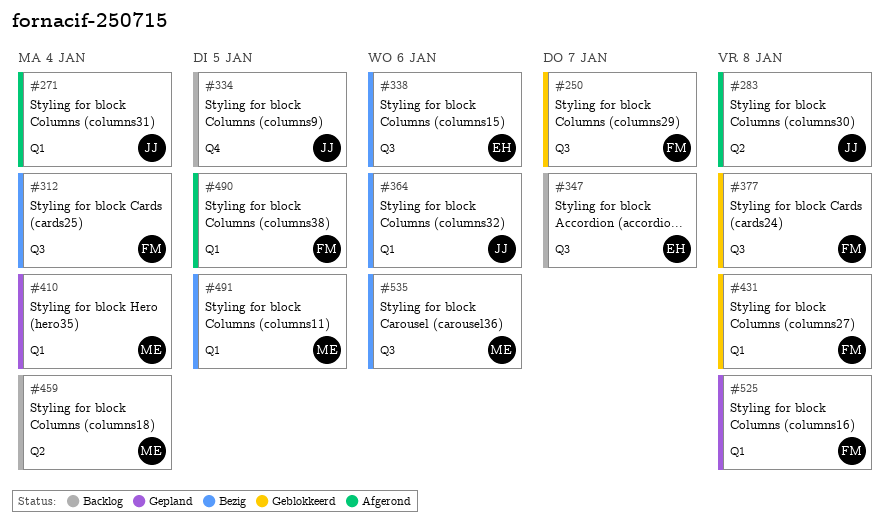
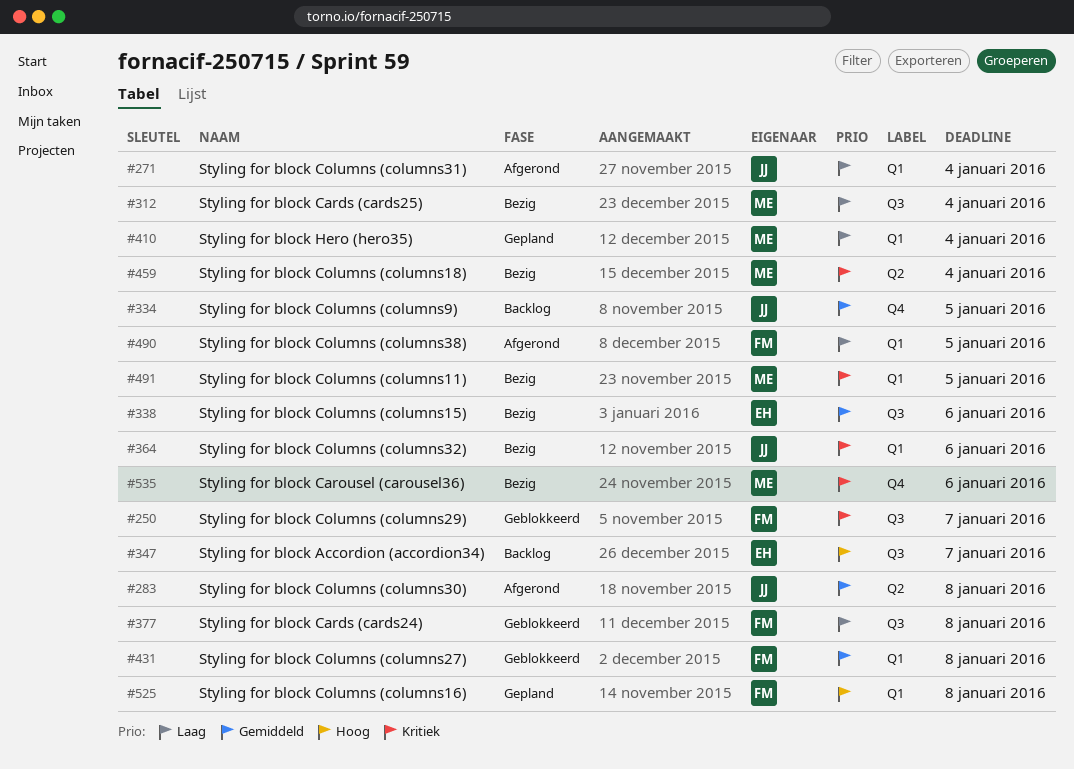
#312, owner: FM -> ME
#459, status: Backlog -> Bezig
#535, label: Q3 -> Q4

